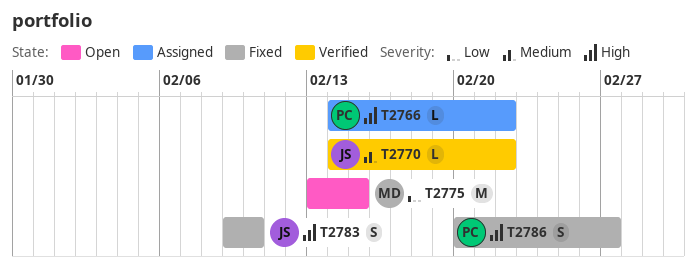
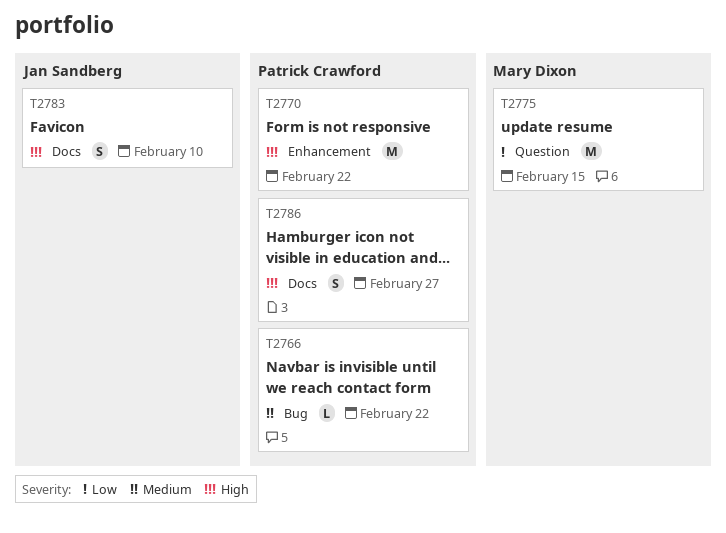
T2766, priority: High -> Medium
T2770, owner: Jan Sandberg -> Patrick Crawford
T2770, priority: Medium -> High
T2770, estimate: L -> M

